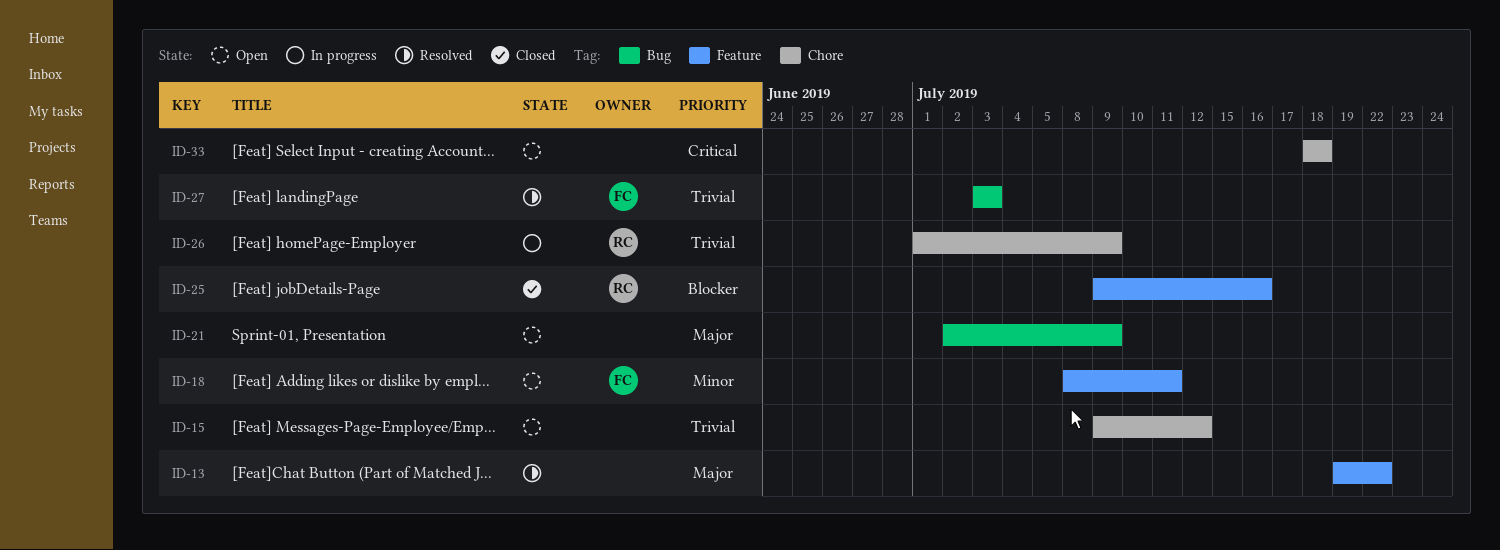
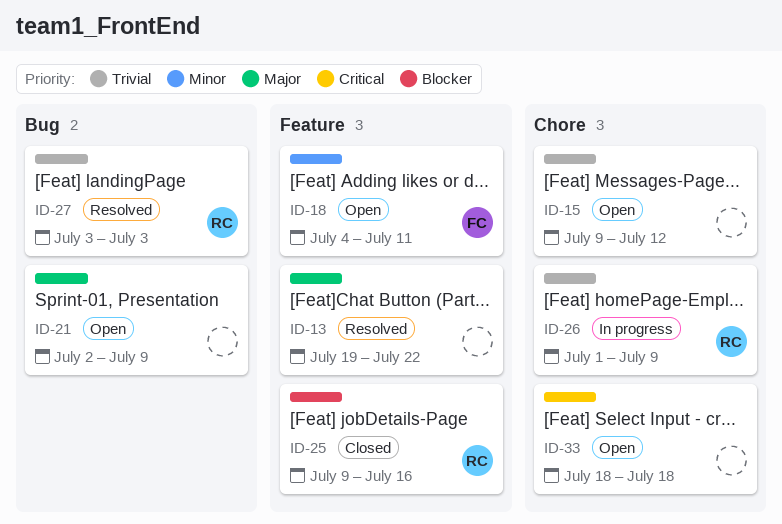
ID-18, start: Jul 8 -> Jul 4
ID-27, owner: FC -> RC

